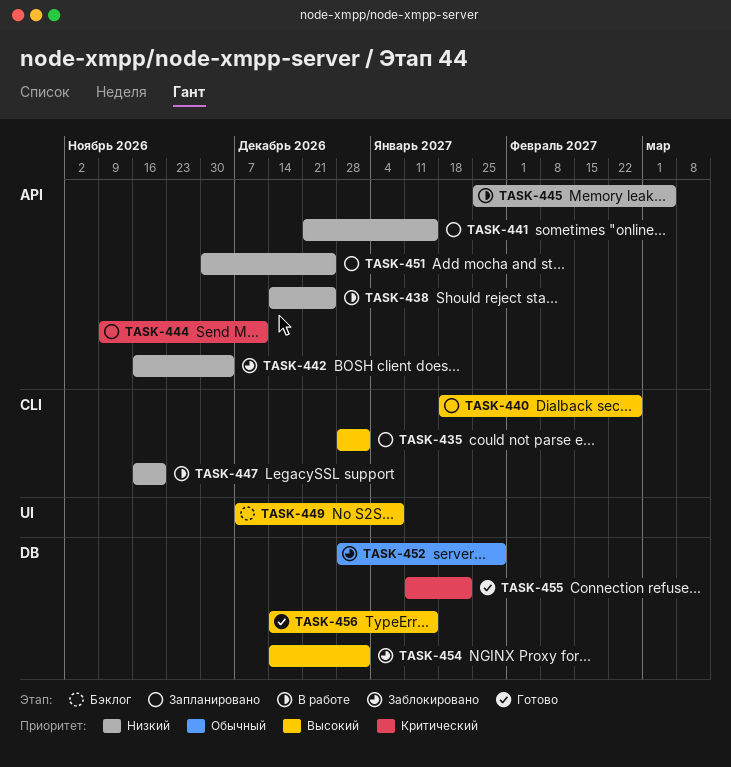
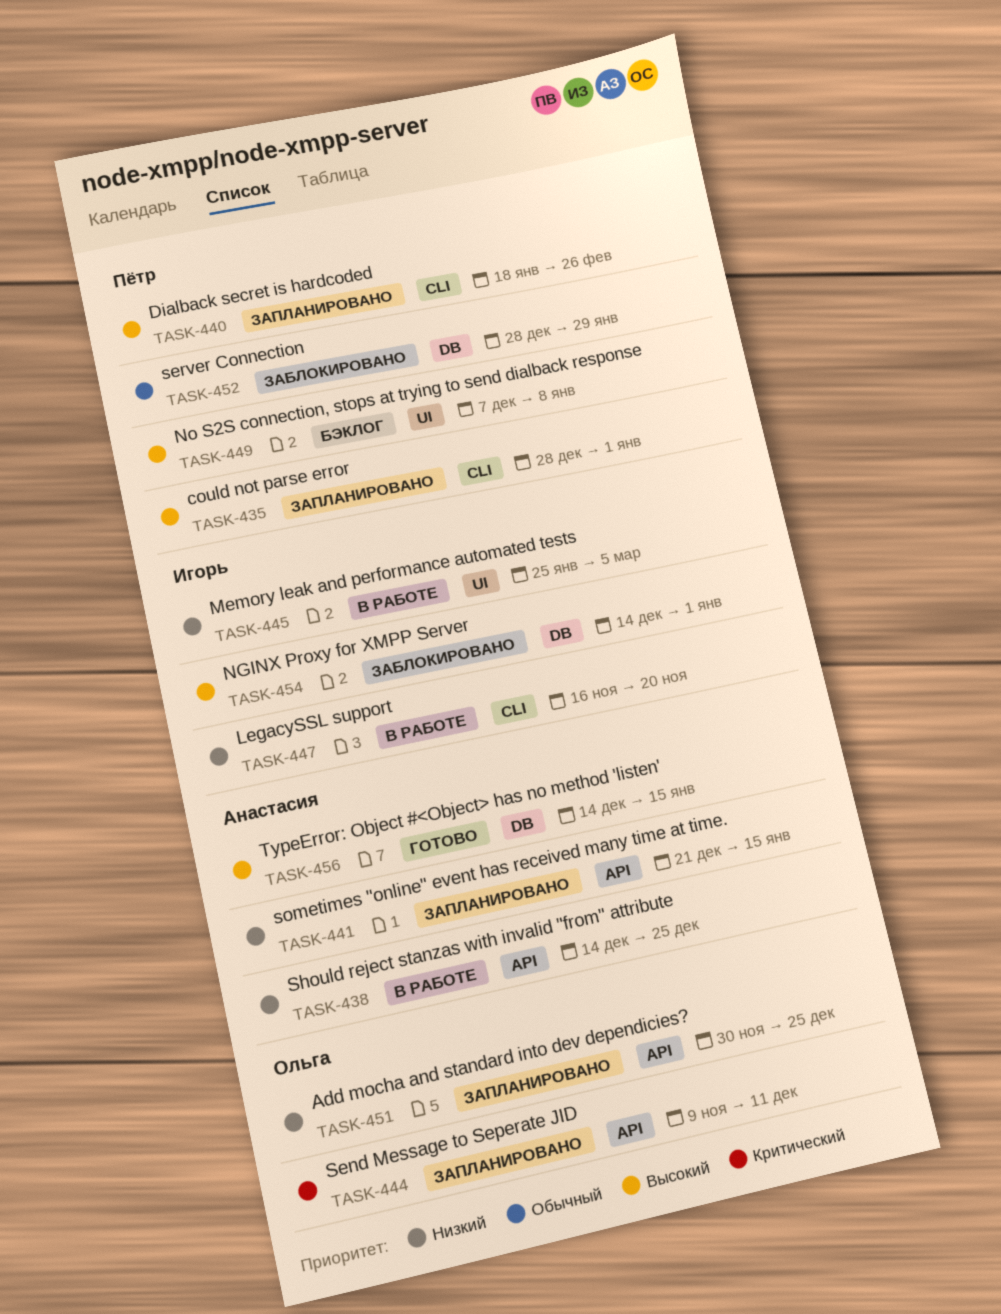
TASK-442: present -> none
TASK-445, label: API -> UI
TASK-455: present -> none

